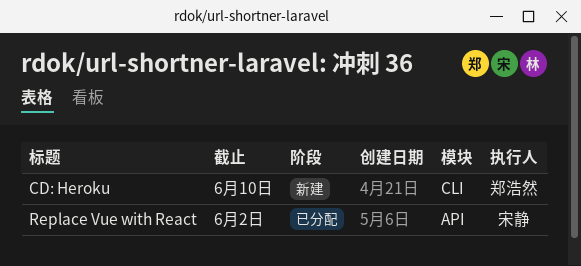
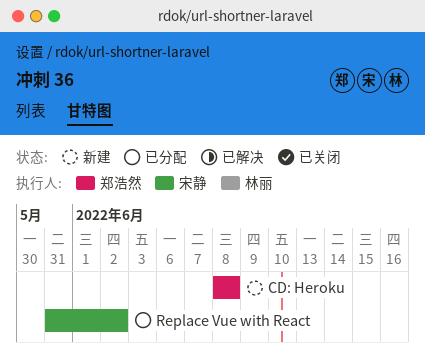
CD: Heroku, due: Jun 10 -> Jun 8

